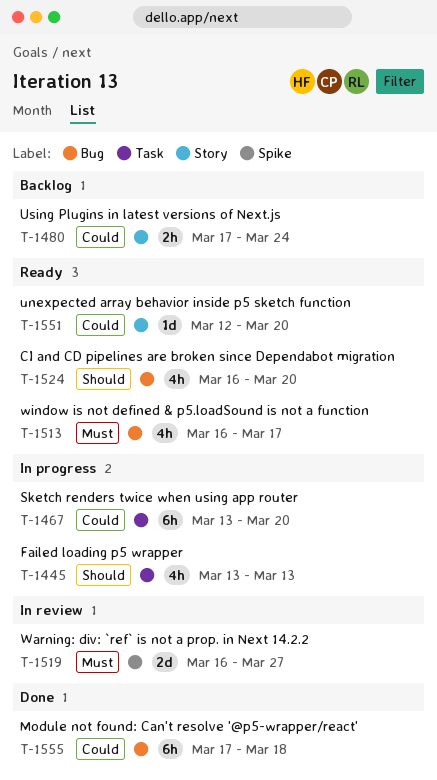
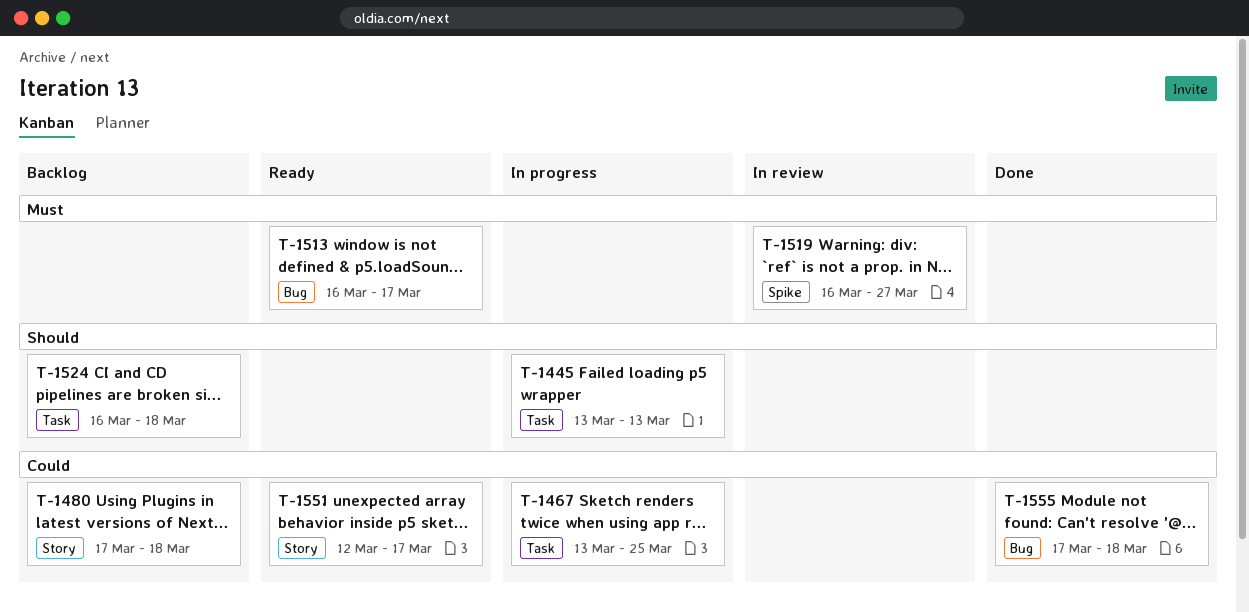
T-1467, due: Mar 20 -> Mar 25
T-1480, due: Mar 24 -> Mar 18
T-1524, status: Ready -> Backlog
T-1524, label: Bug -> Task
T-1524, due: Mar 20 -> Mar 18
T-1551, due: Mar 20 -> Mar 17

